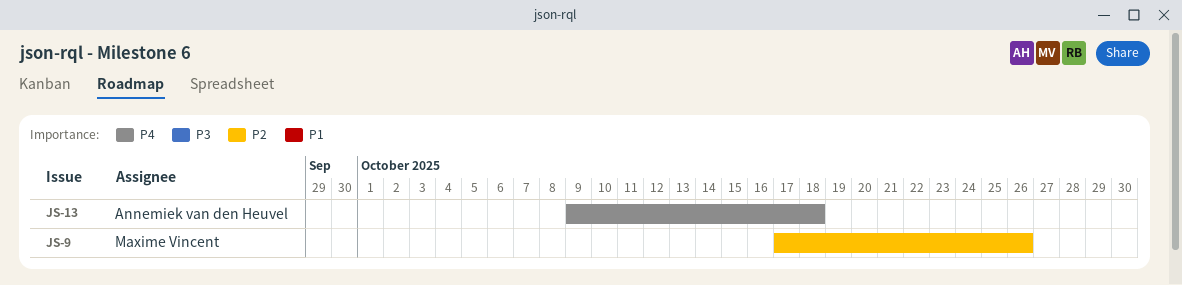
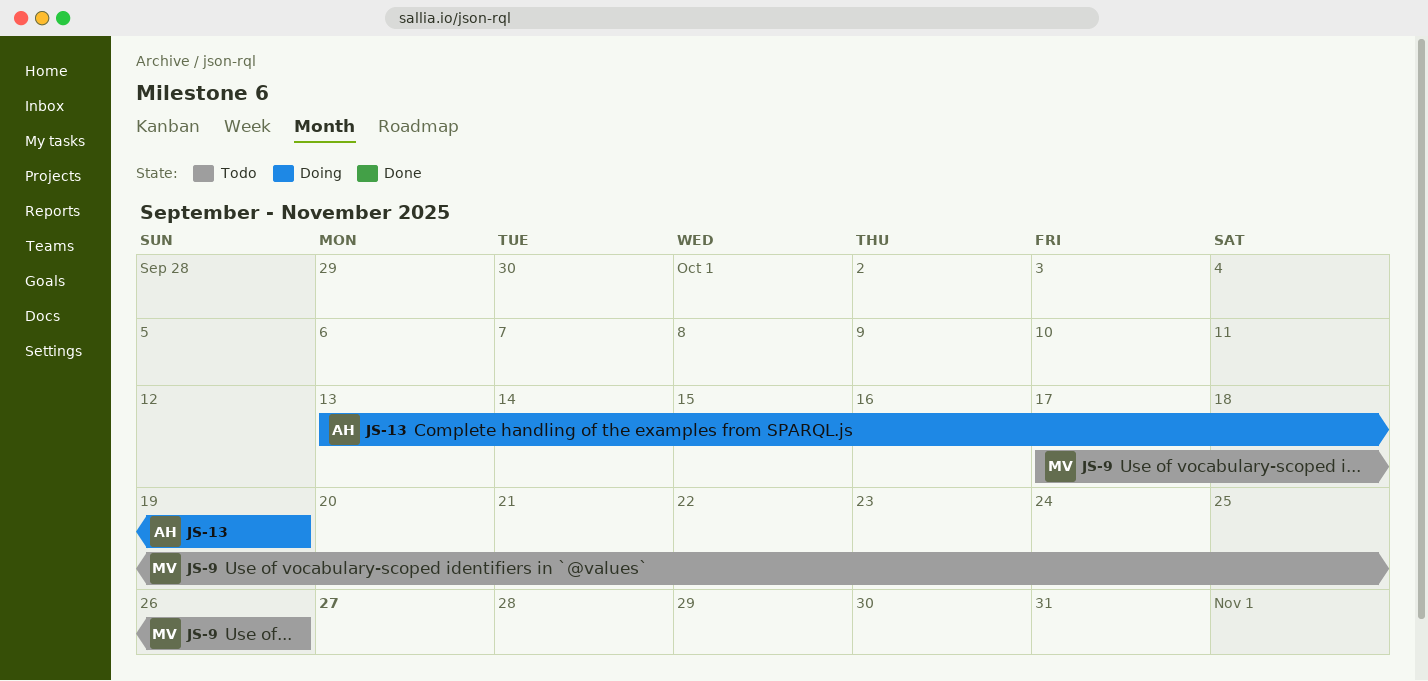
JS-13, start: Oct 9 -> Oct 13
JS-13, due: Oct 18 -> Oct 19

